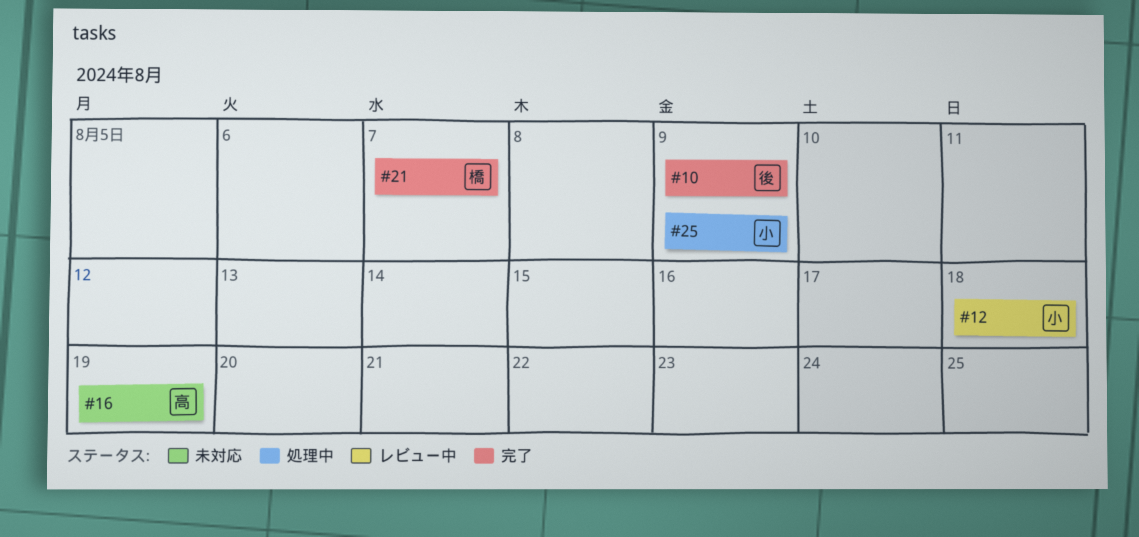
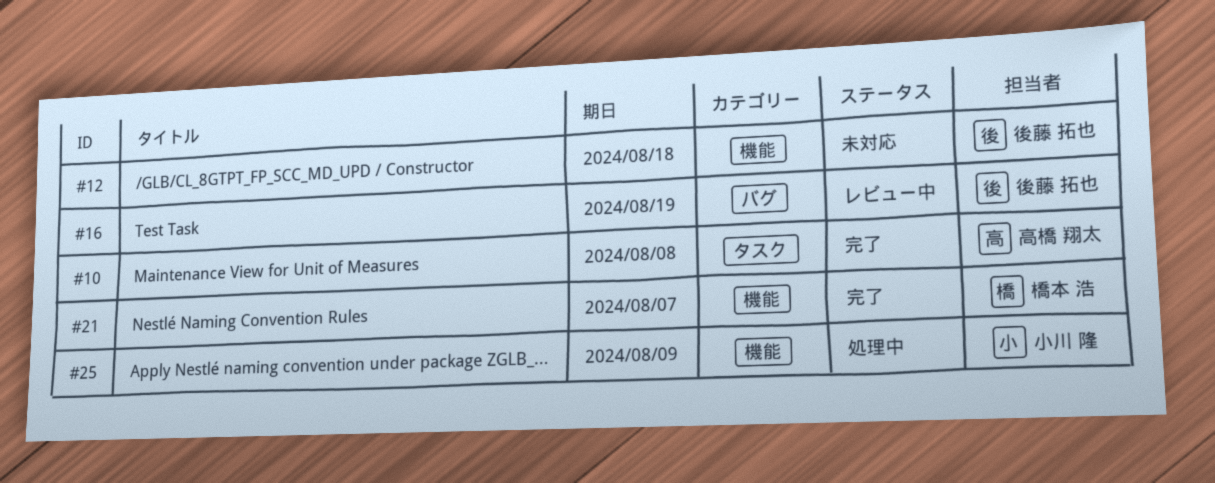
#10, owner: 後藤 拓也 -> 高橋 翔太
#10, due: Aug 9 -> Aug 8
#12, status: レビュー中 -> 未対応
#12, owner: 小川 隆 -> 後藤 拓也
#16, status: 未対応 -> レビュー中
#16, owner: 高橋 翔太 -> 後藤 拓也

